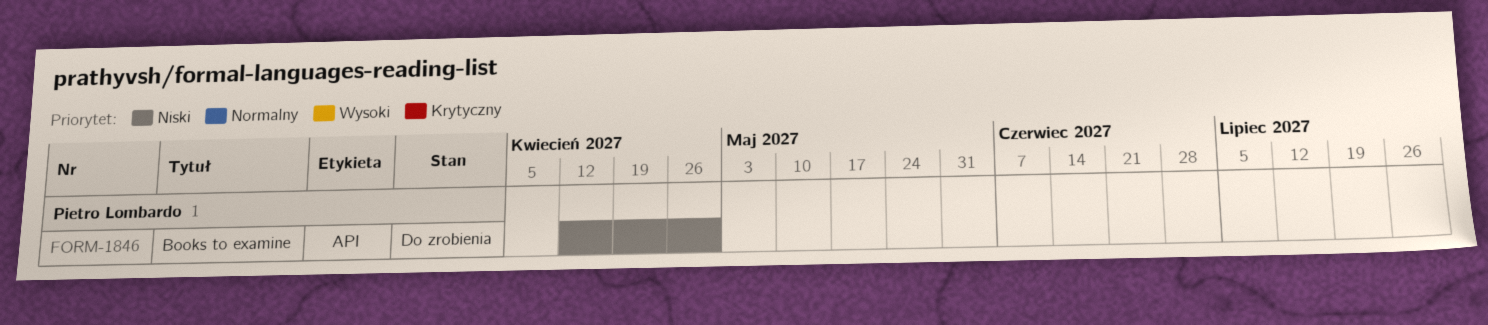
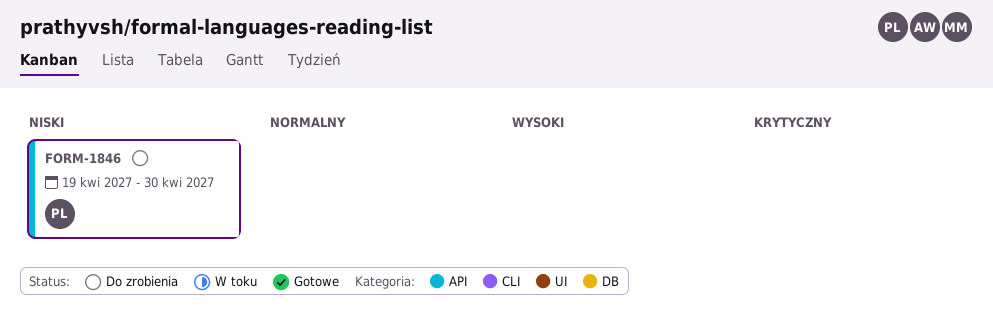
FORM-1846, start: Apr 12 -> Apr 19

